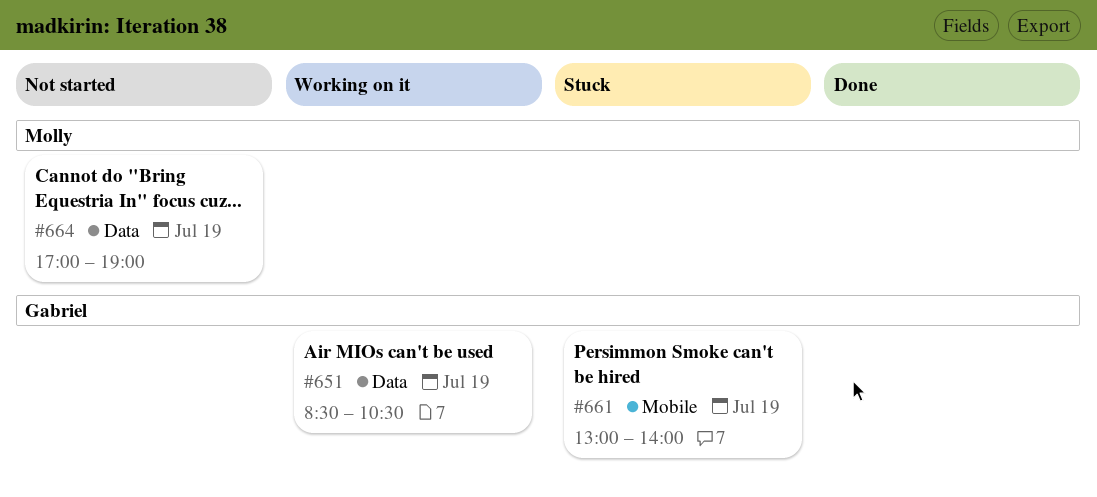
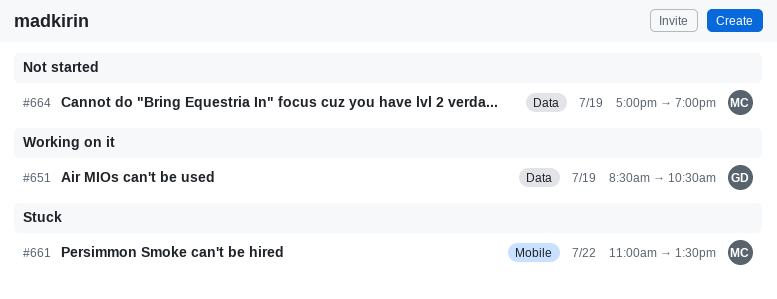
#661, owner: Gabriel -> Molly
#661, day: Jul 19 -> Jul 22
#661, begins: 13:00 -> 11:00
#661, ends: 14:00 -> 13:30

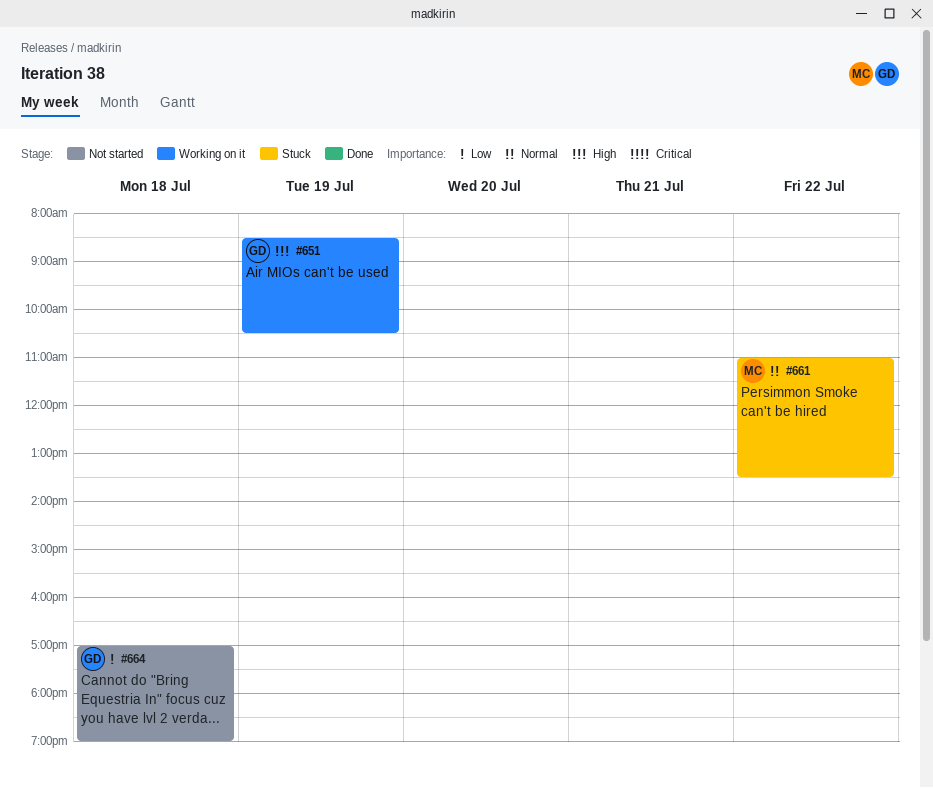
#664, owner: MC -> GD
#664, day: Jul 19 -> Jul 18

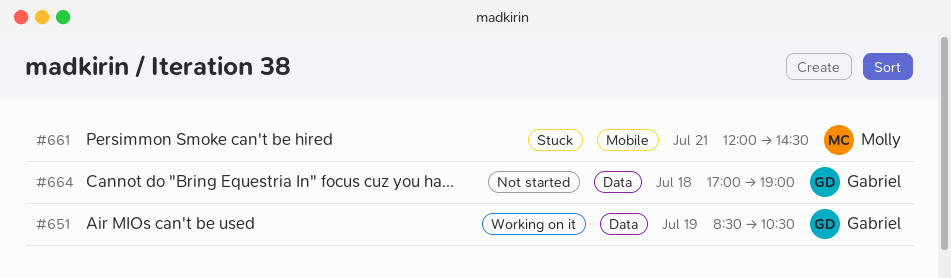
#661, day: Jul 22 -> Jul 21
#661, begins: 11:00 -> 12:00
#661, ends: 13:30 -> 14:30

